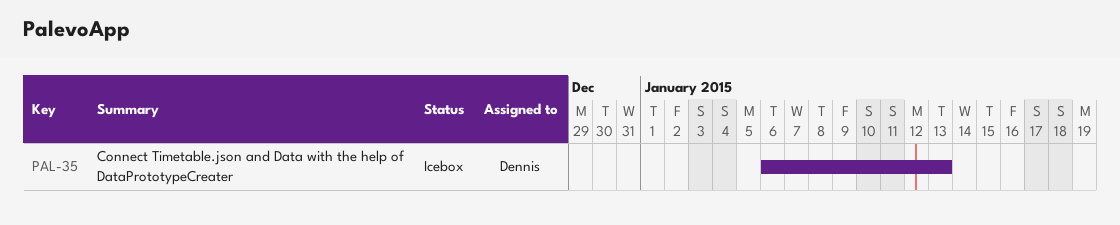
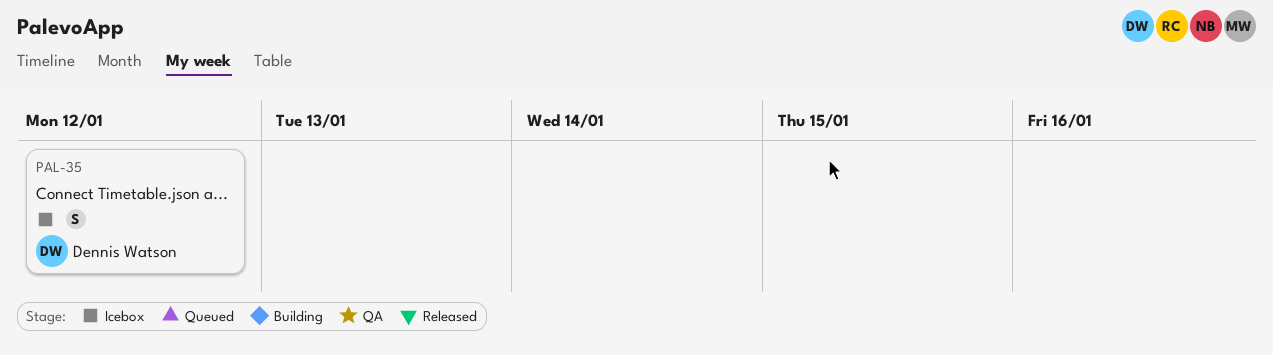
PAL-35, due: Jan 13 -> Jan 12

